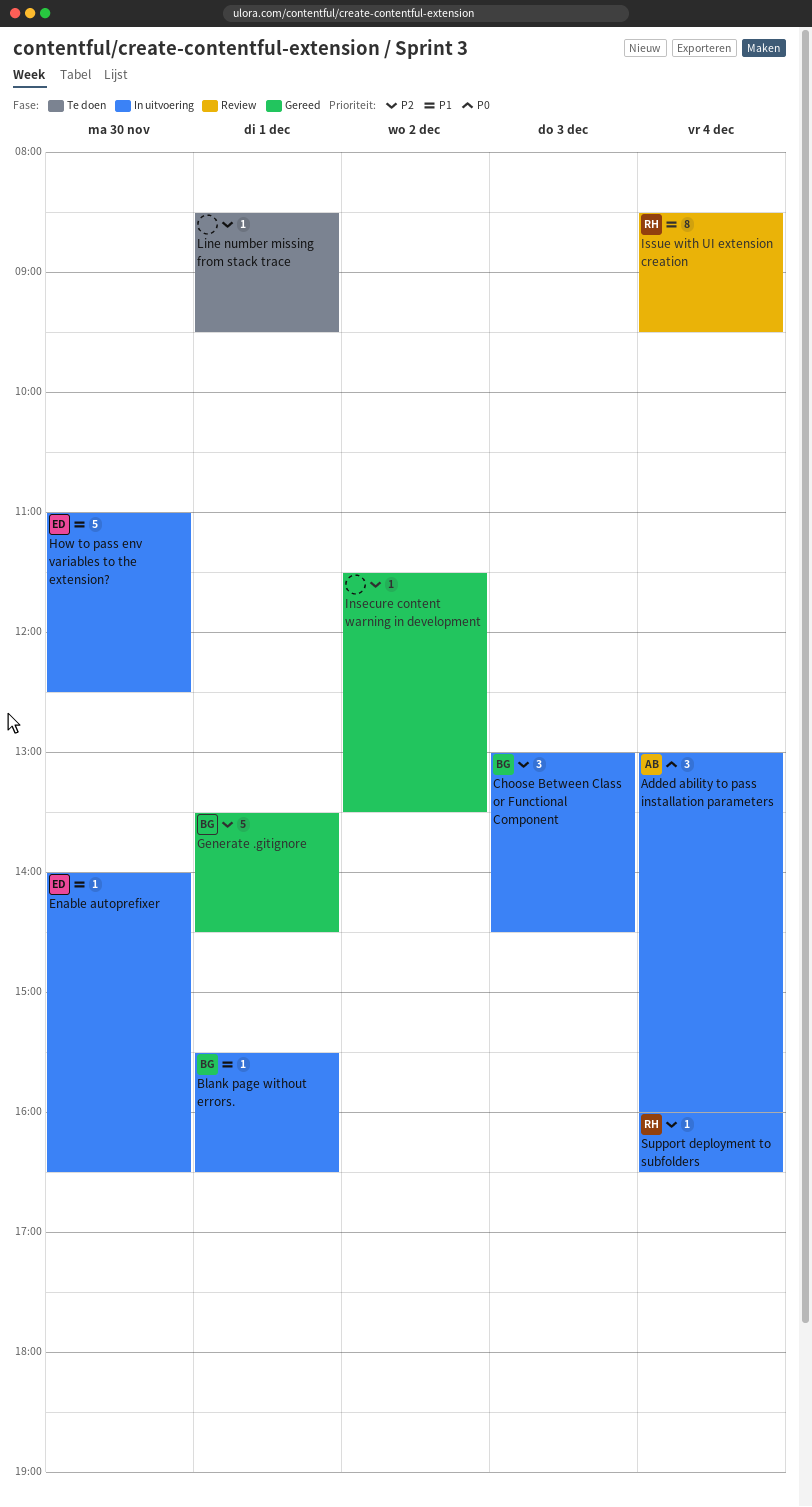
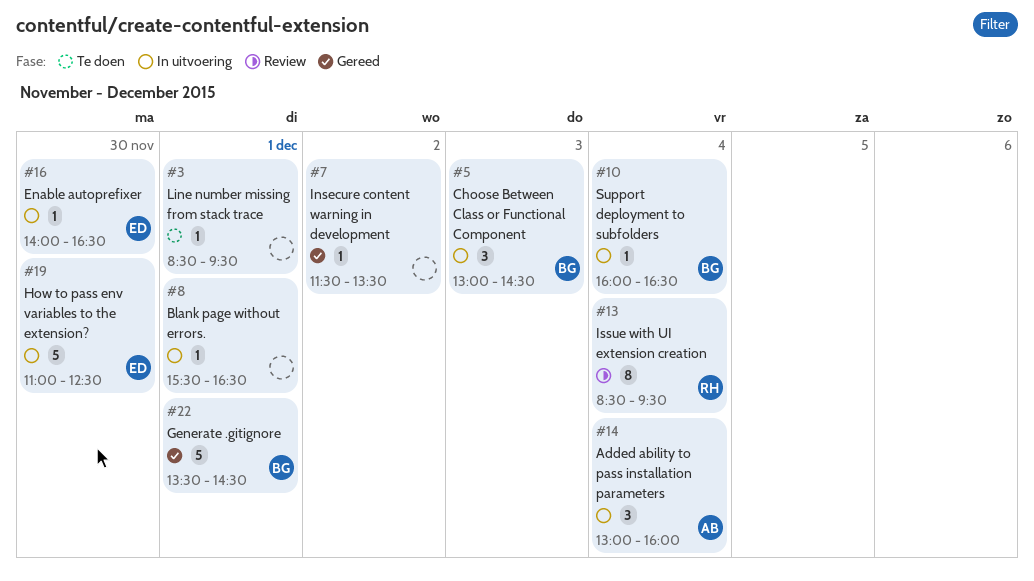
Blank page without errors., owner: BG -> none
Support deployment to subfolders, owner: RH -> BG

